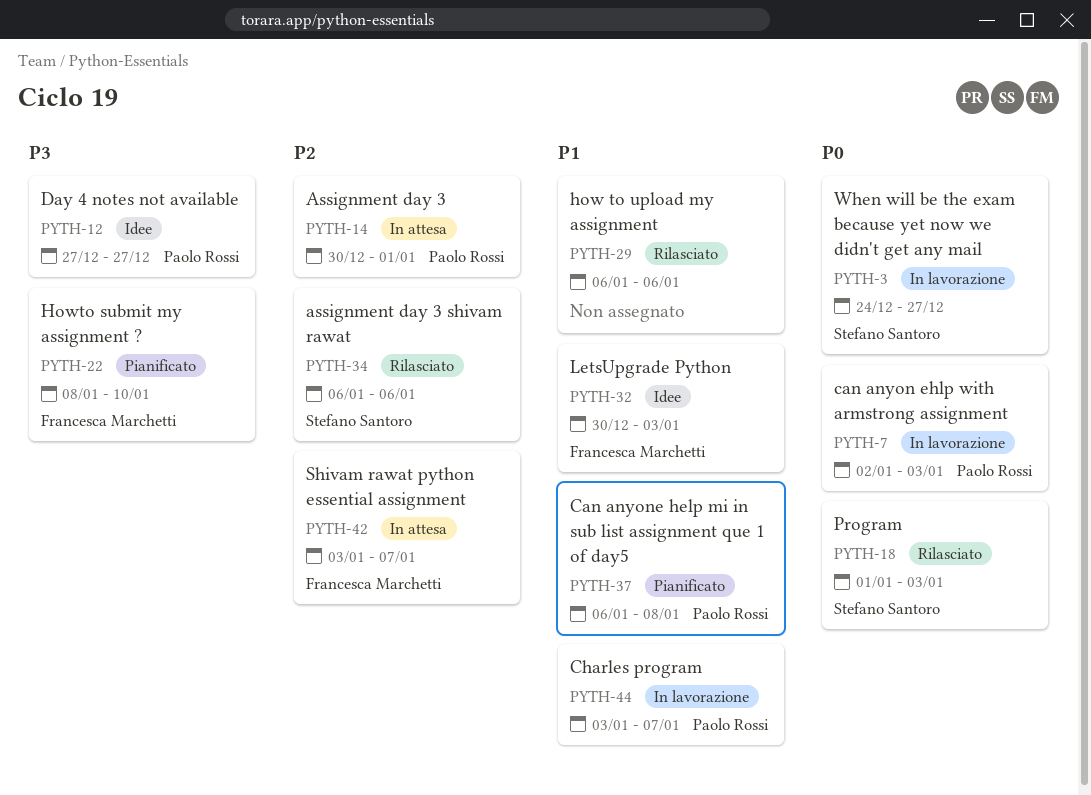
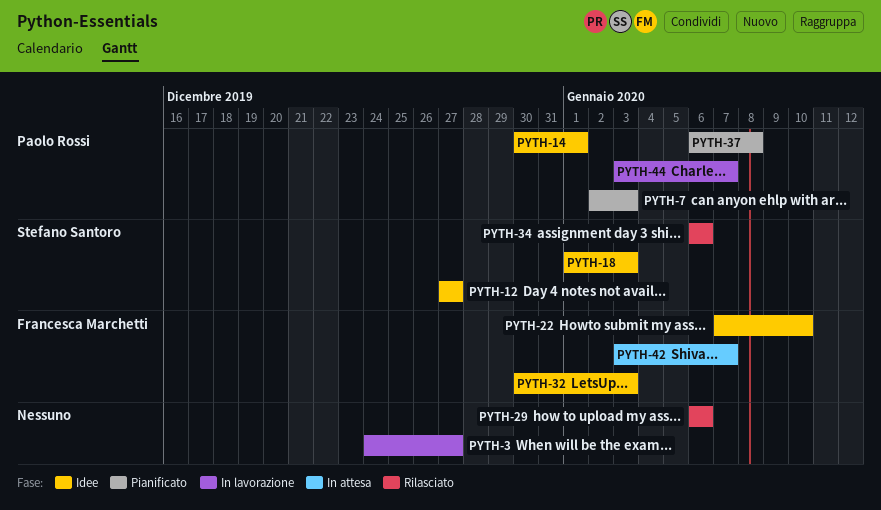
PYTH-3, owner: Stefano Santoro -> none
PYTH-7, status: In lavorazione -> Pianificato
PYTH-12, owner: Paolo Rossi -> Stefano Santoro
PYTH-14, status: In attesa -> Idee
PYTH-18, status: Rilasciato -> Idee
PYTH-22, status: Pianificato -> Idee
PYTH-22, start: Jan 8 -> Jan 7

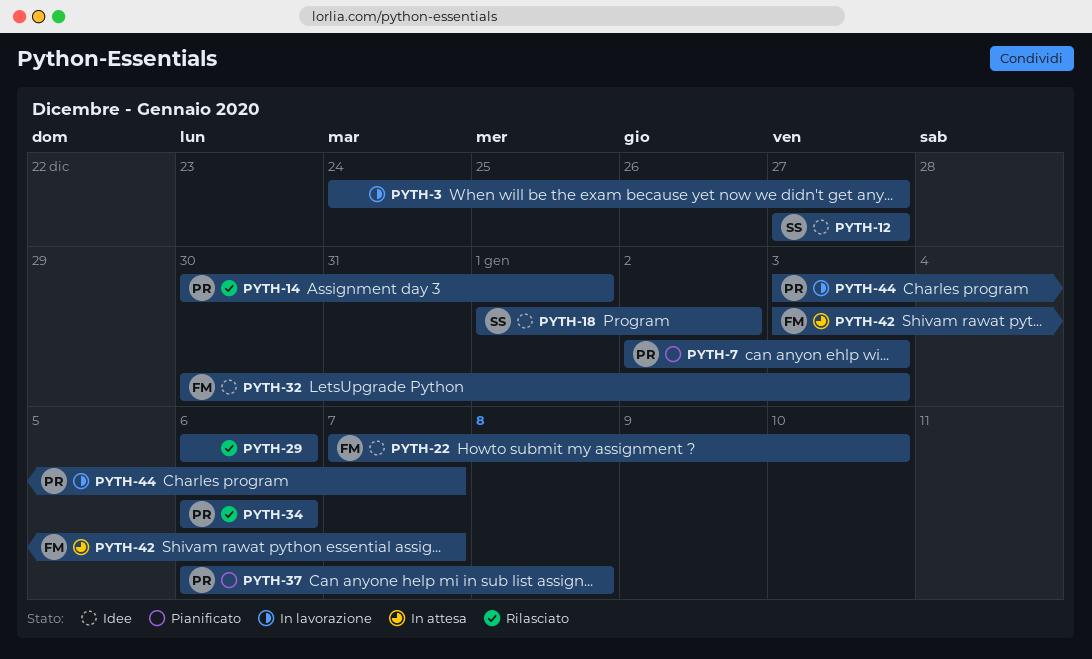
PYTH-14, status: Idee -> Rilasciato
PYTH-18, due: Jan 3 -> Jan 2
PYTH-34, owner: Stefano Santoro -> Paolo Rossi

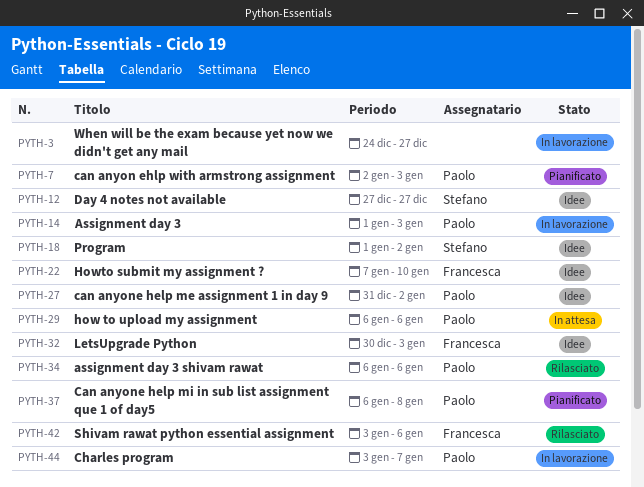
PYTH-14, status: Rilasciato -> In lavorazione
PYTH-14, start: Dec 30 -> Jan 1
PYTH-14, due: Jan 1 -> Jan 3
PYTH-27: none -> present
PYTH-29, status: Rilasciato -> In attesa
PYTH-29, owner: none -> Paolo
PYTH-42, status: In attesa -> Rilasciato
PYTH-42, due: Jan 7 -> Jan 6

